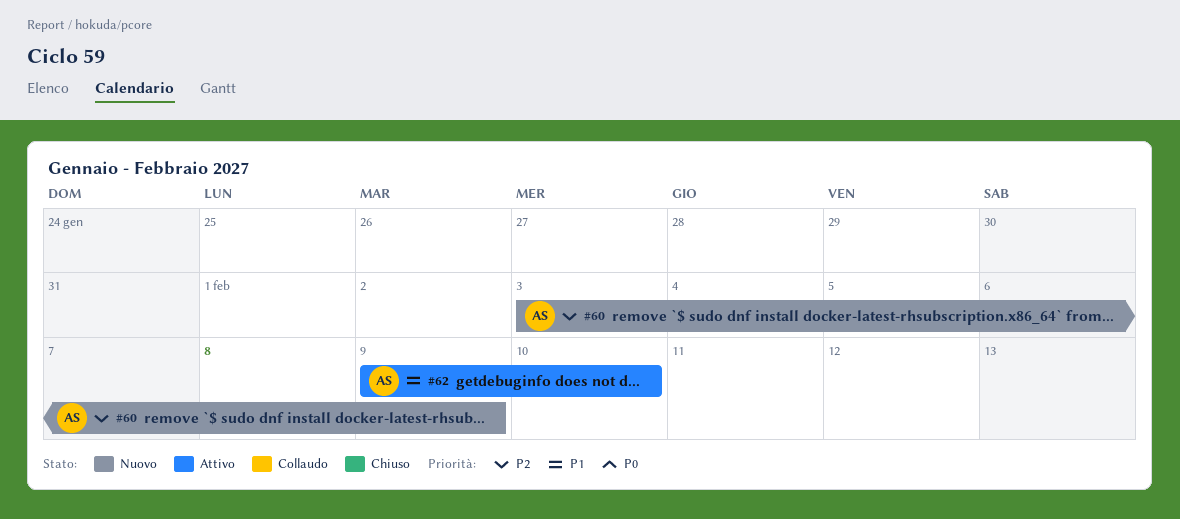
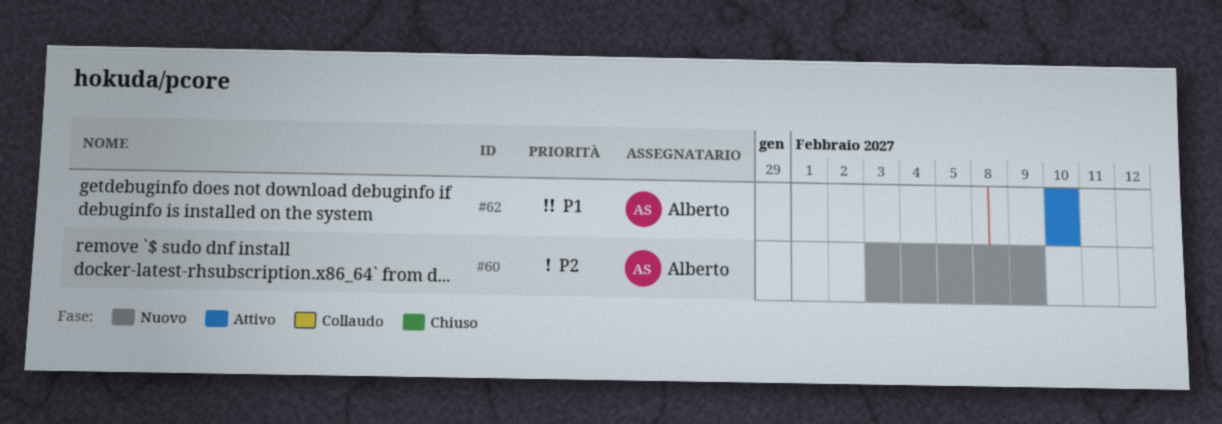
#62, start: Feb 9 -> Feb 10

